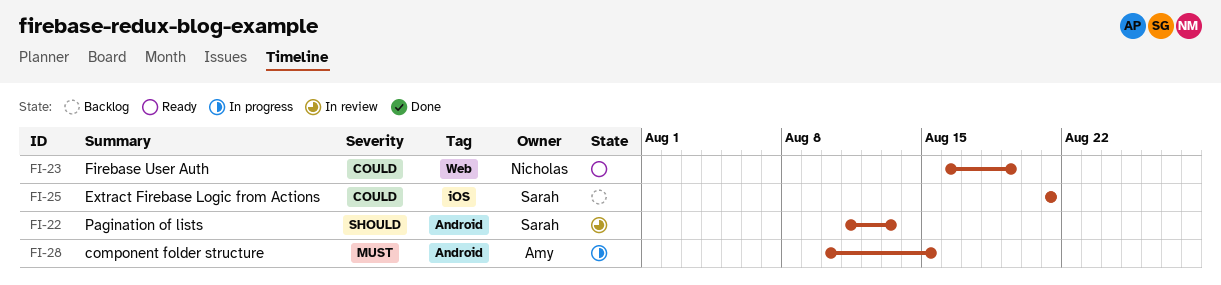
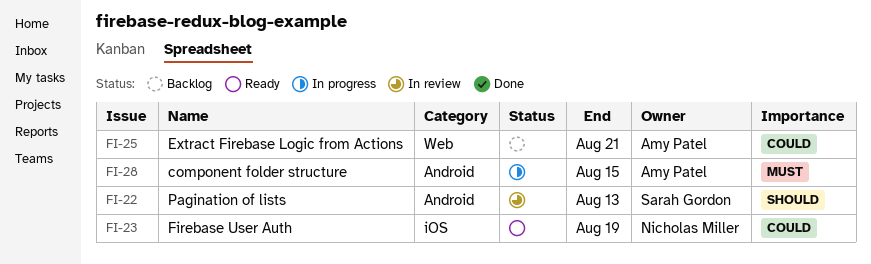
FI-23, label: Web -> iOS
FI-25, owner: Sarah Gordon -> Amy Patel
FI-25, label: iOS -> Web

